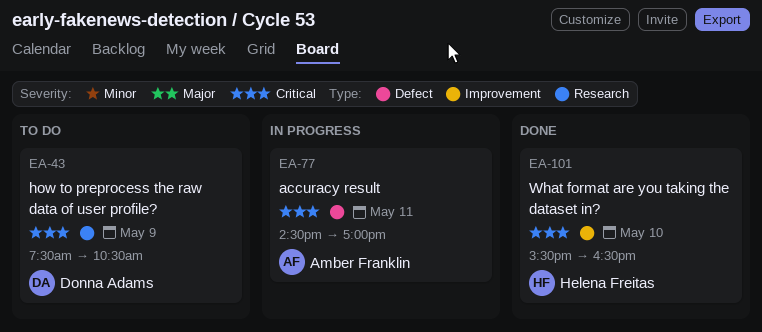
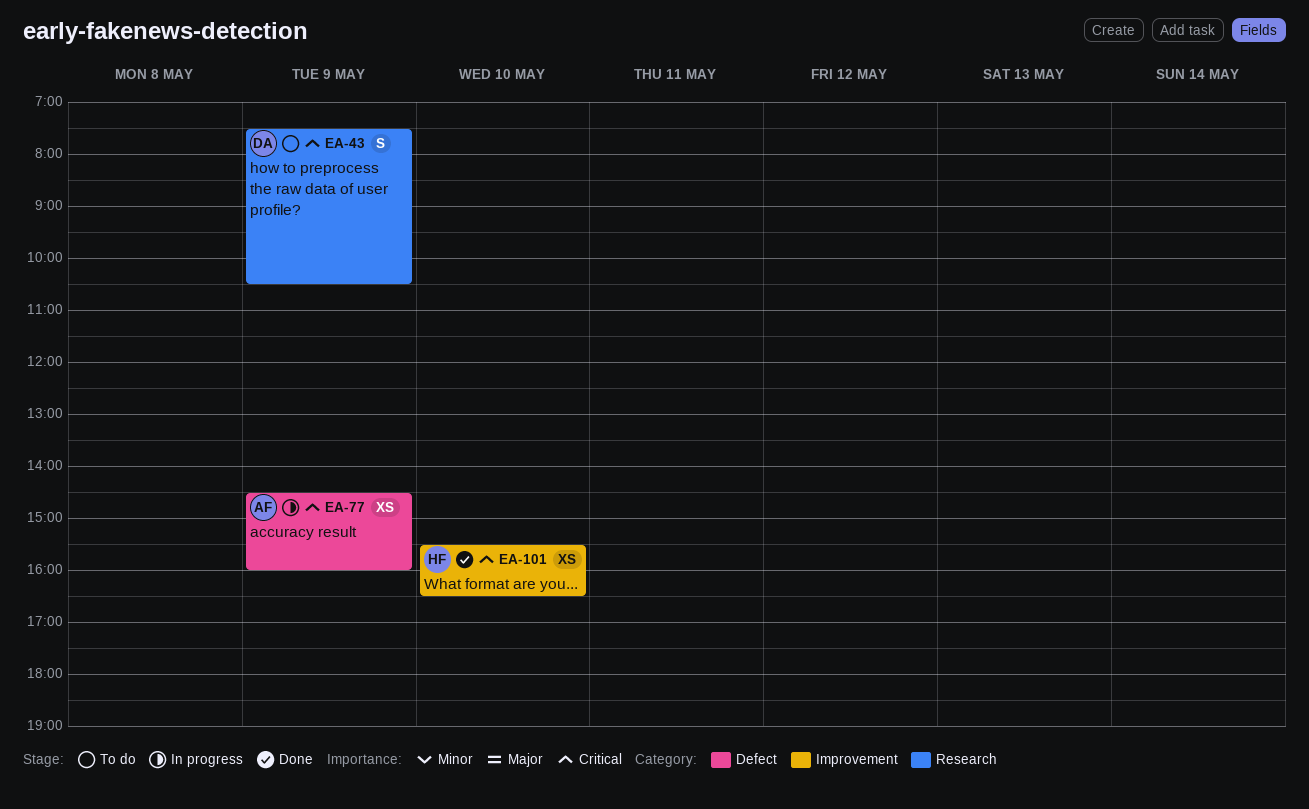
EA-77, day: May 11 -> May 9
EA-77, ends: 17:00 -> 16:00

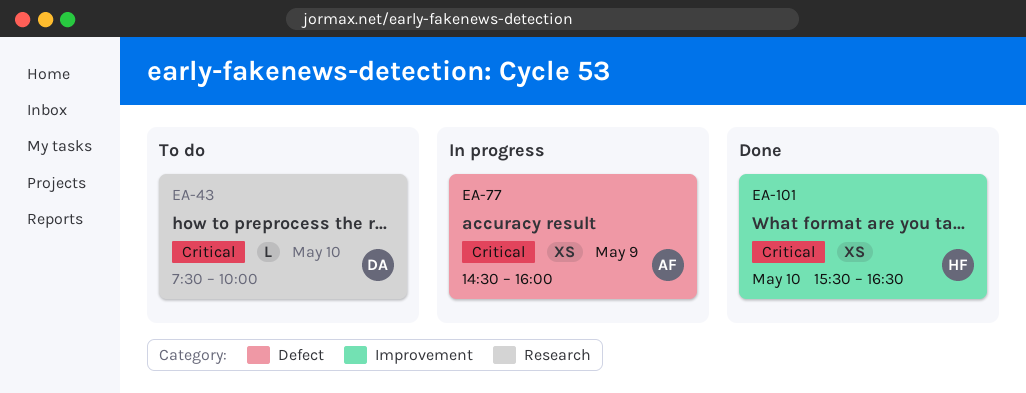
EA-43, estimate: S -> L
EA-43, day: May 9 -> May 10
EA-43, ends: 10:30 -> 10:00

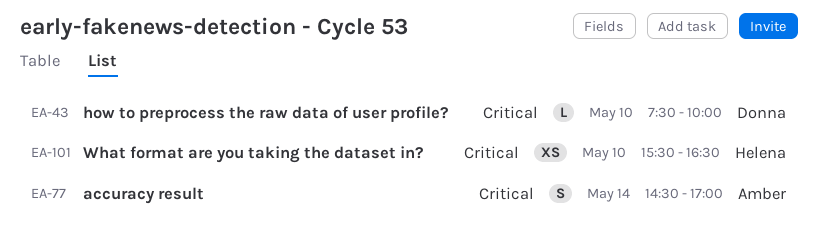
EA-77, estimate: XS -> S
EA-77, day: May 9 -> May 14
EA-77, ends: 16:00 -> 17:00

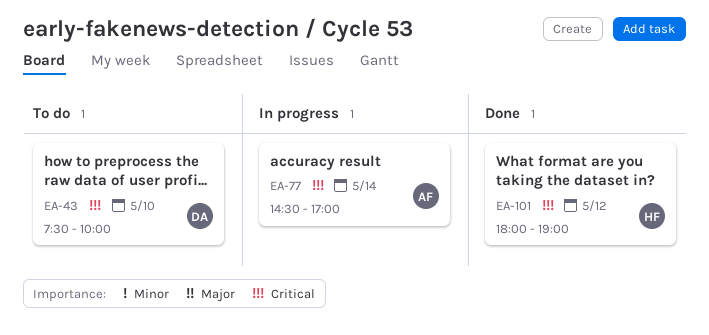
EA-101, day: May 10 -> May 12
EA-101, begins: 15:30 -> 18:00
EA-101, ends: 16:30 -> 19:00

